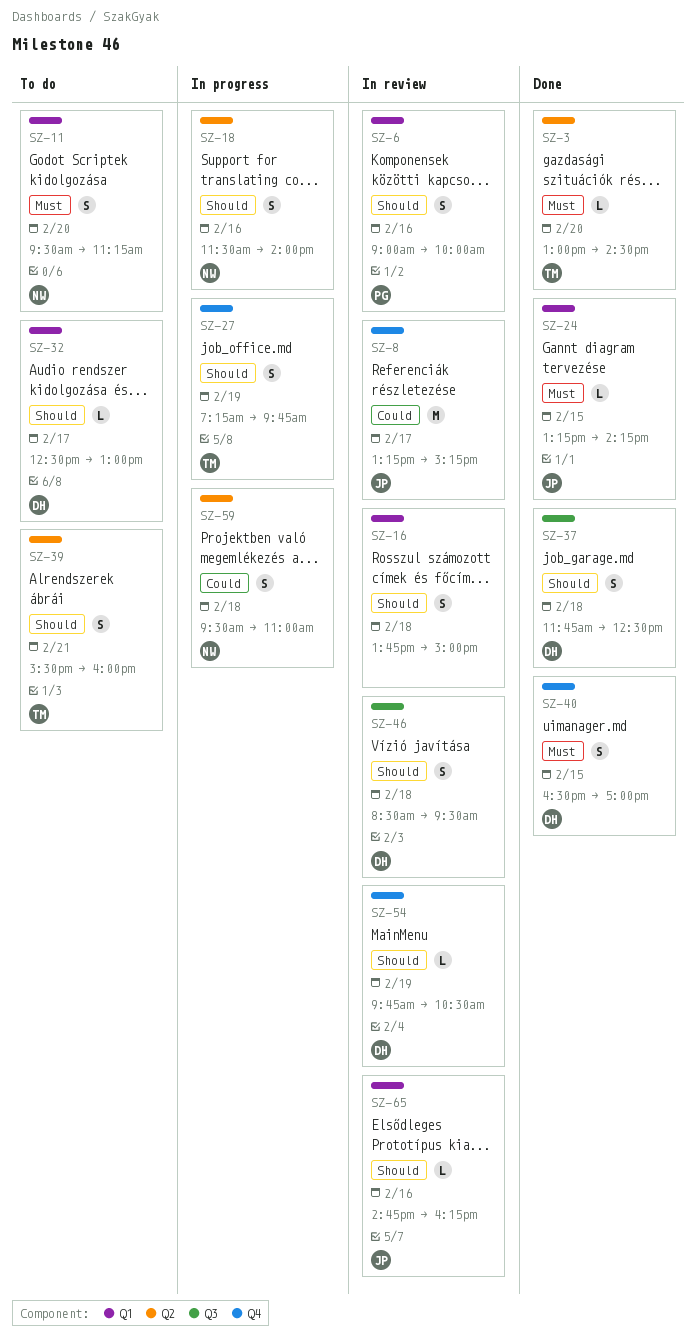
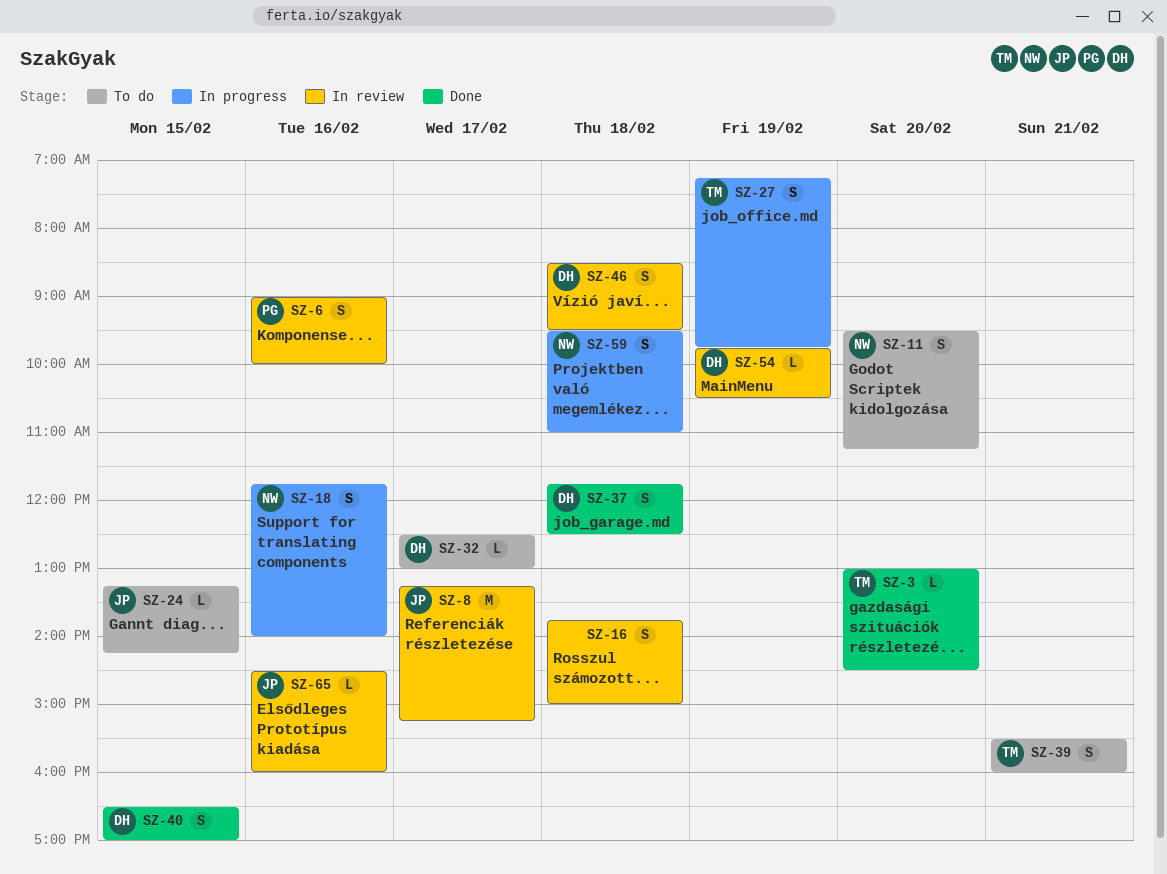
SZ-18, begins: 11:30 -> 11:45
SZ-24, status: Done -> To do
SZ-65, begins: 14:45 -> 14:30
SZ-65, ends: 16:15 -> 16:00

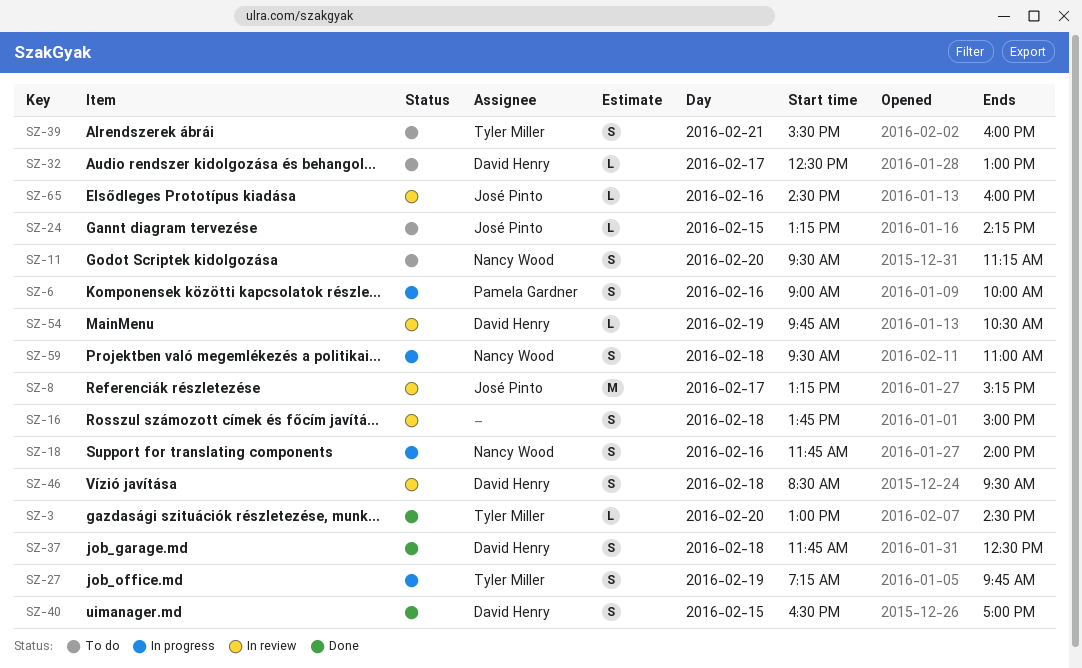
SZ-6, status: In review -> In progress

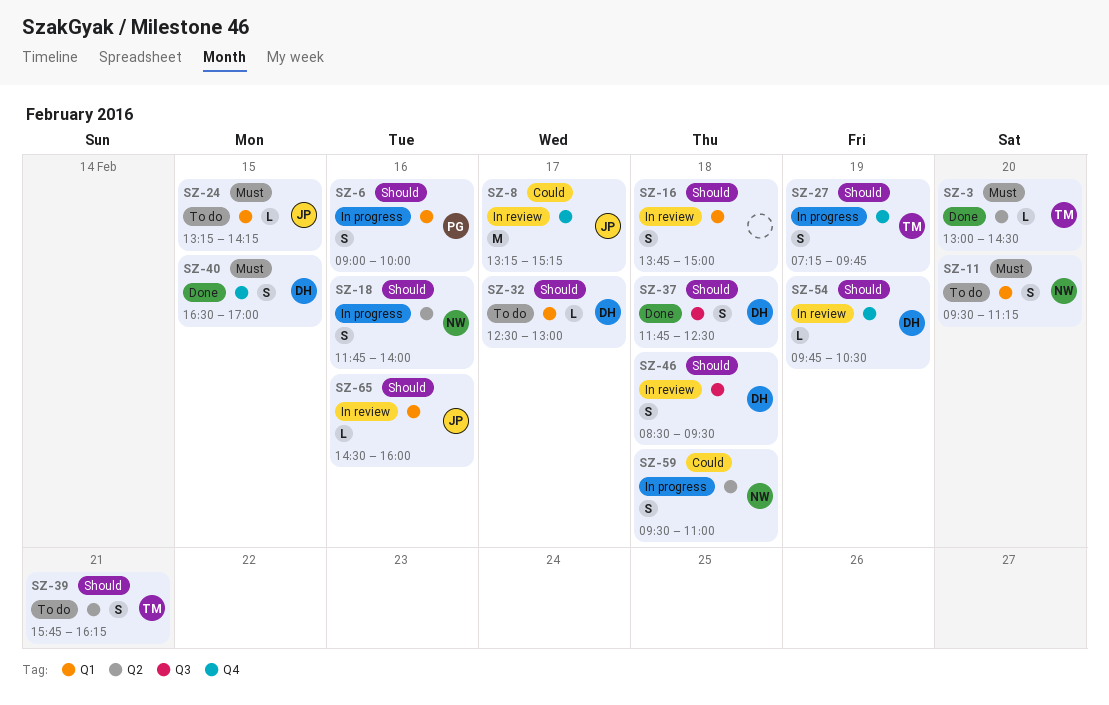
SZ-39, begins: 15:30 -> 15:45
SZ-39, ends: 16:00 -> 16:15

